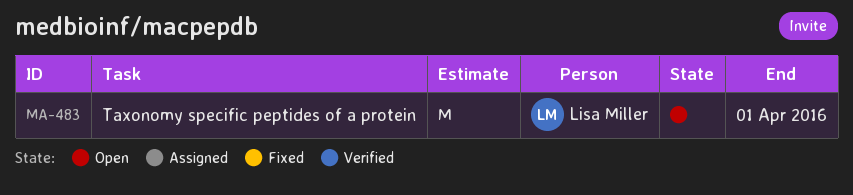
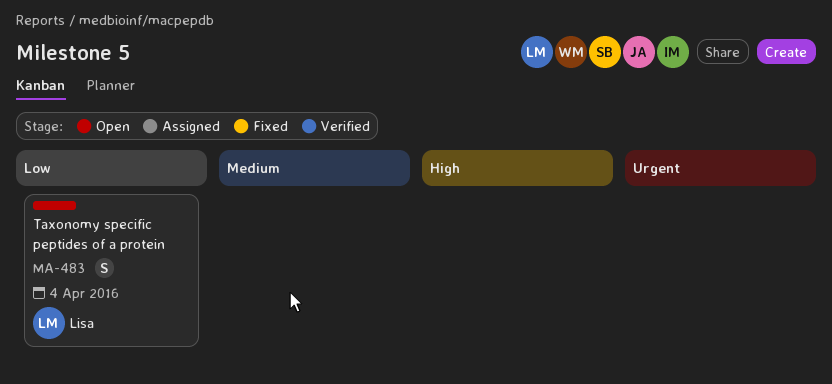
MA-483, estimate: M -> S
MA-483, due: Apr 1 -> Apr 4

